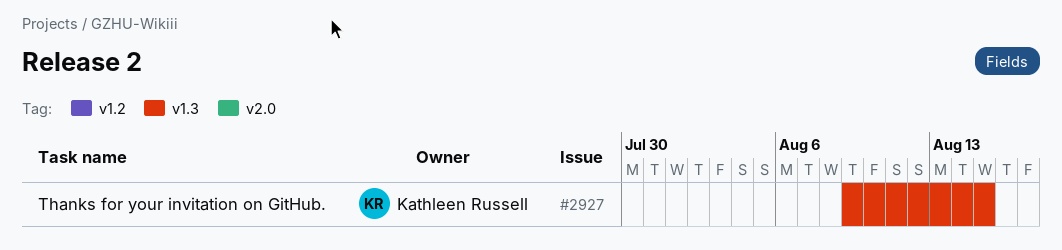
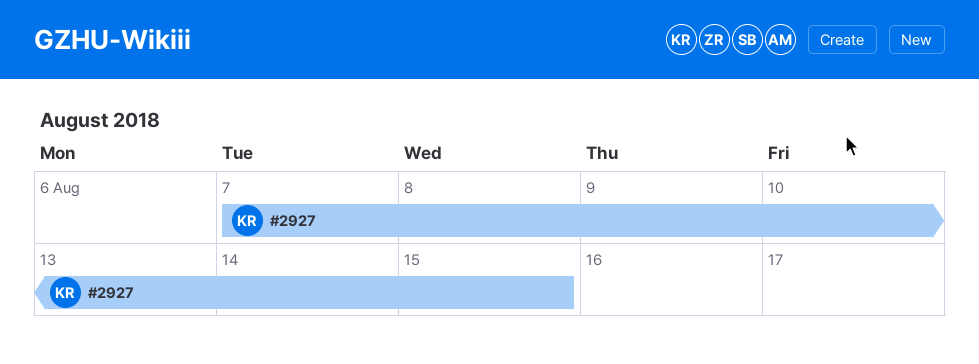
#2927, start: Aug 9 -> Aug 7

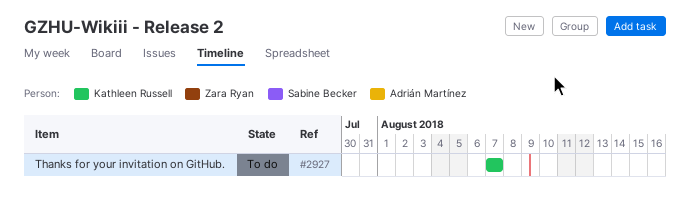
#2927, due: Aug 15 -> Aug 7

